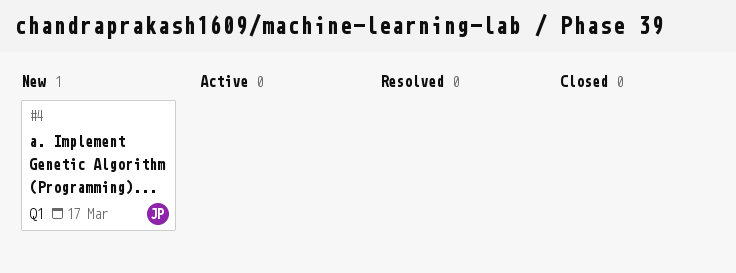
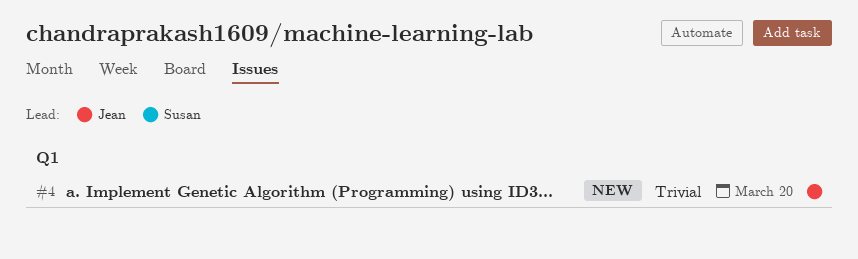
#4, due: Mar 17 -> Mar 20

